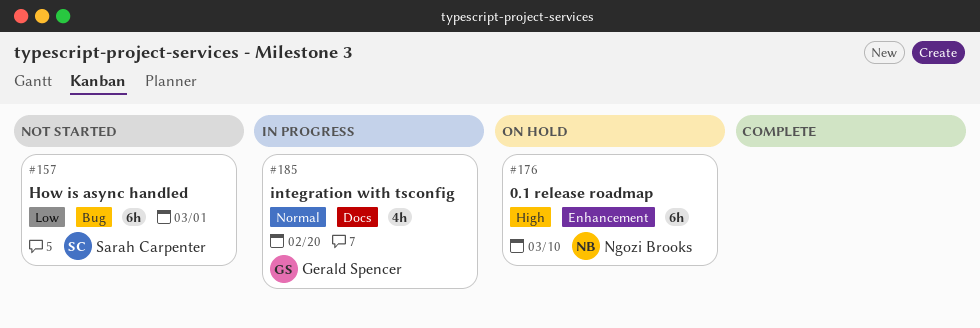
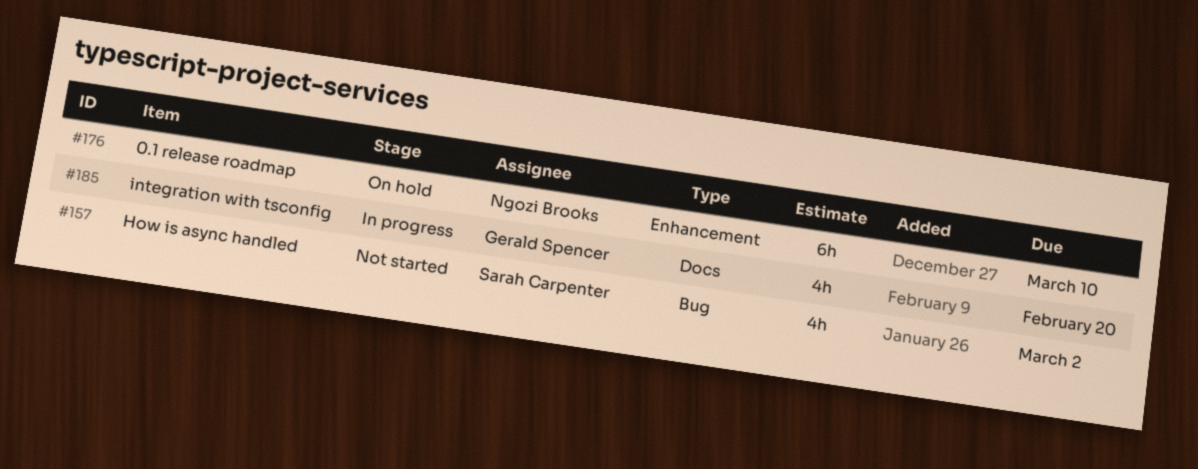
#157, estimate: 6h -> 4h
#157, due: Mar 1 -> Mar 2

